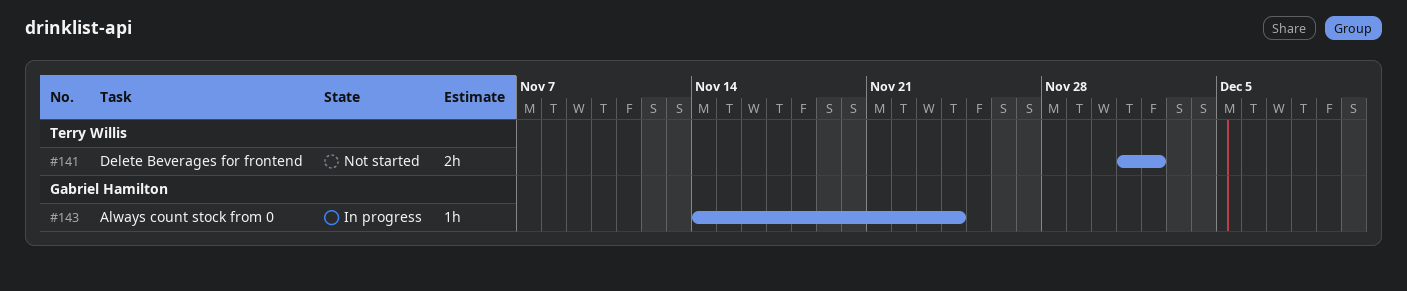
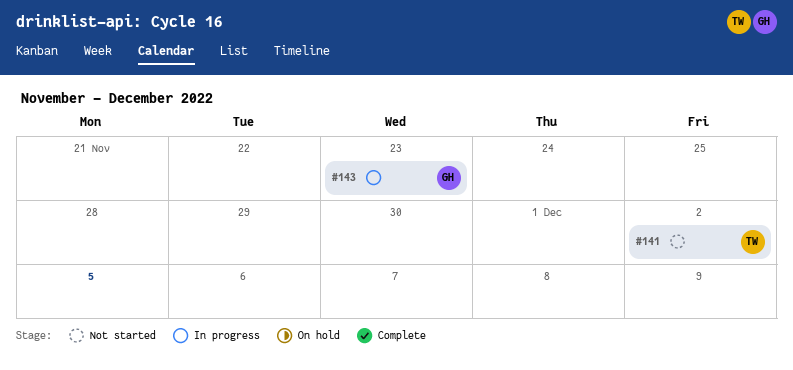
#143, due: Nov 24 -> Nov 23

